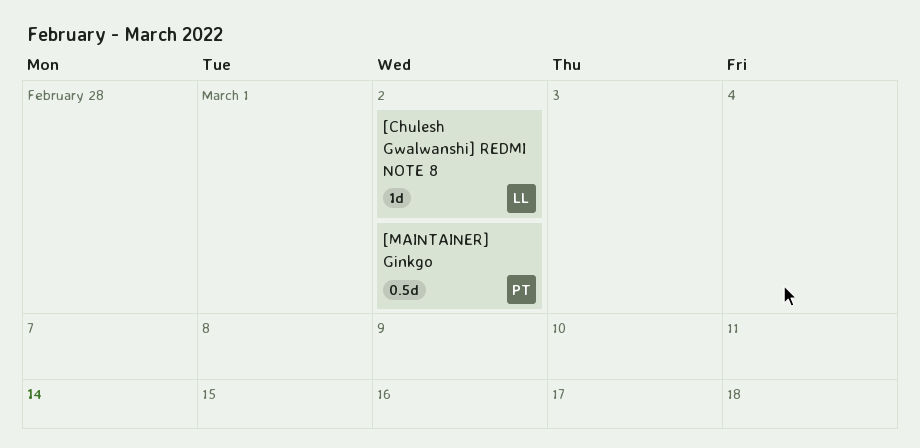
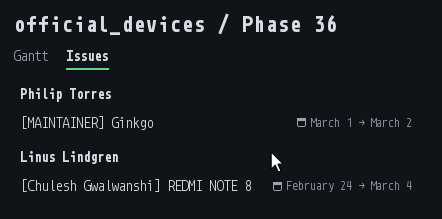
[Chulesh Gwalwanshi] REDMI NOTE 8, due: Mar 2 -> Mar 4

